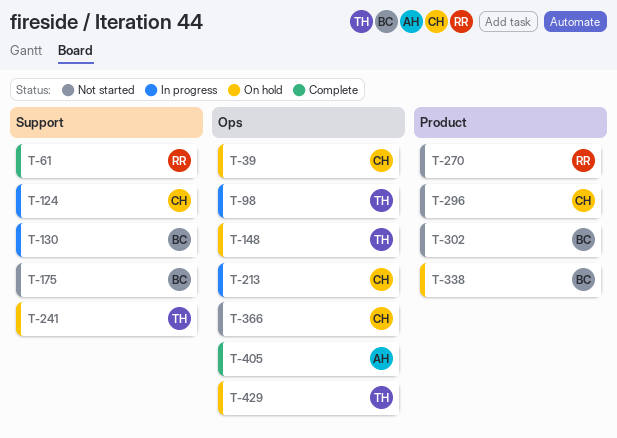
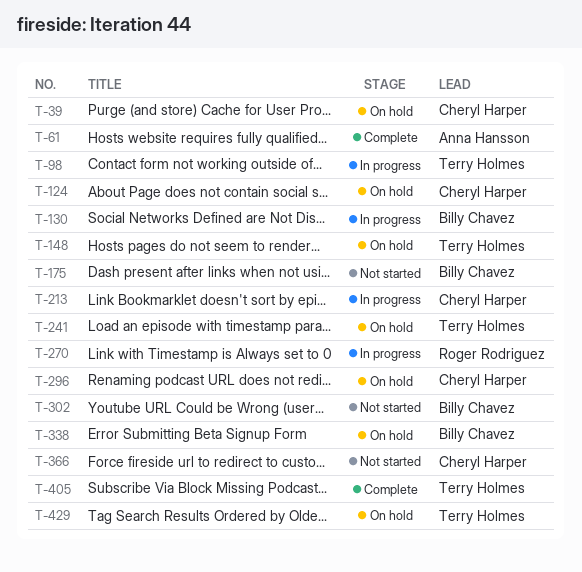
T-61, owner: Roger Rodriguez -> Anna Hansson
T-124, status: In progress -> On hold
T-270, status: Not started -> In progress
T-296, status: Not started -> On hold
T-405, owner: Anna Hansson -> Terry Holmes

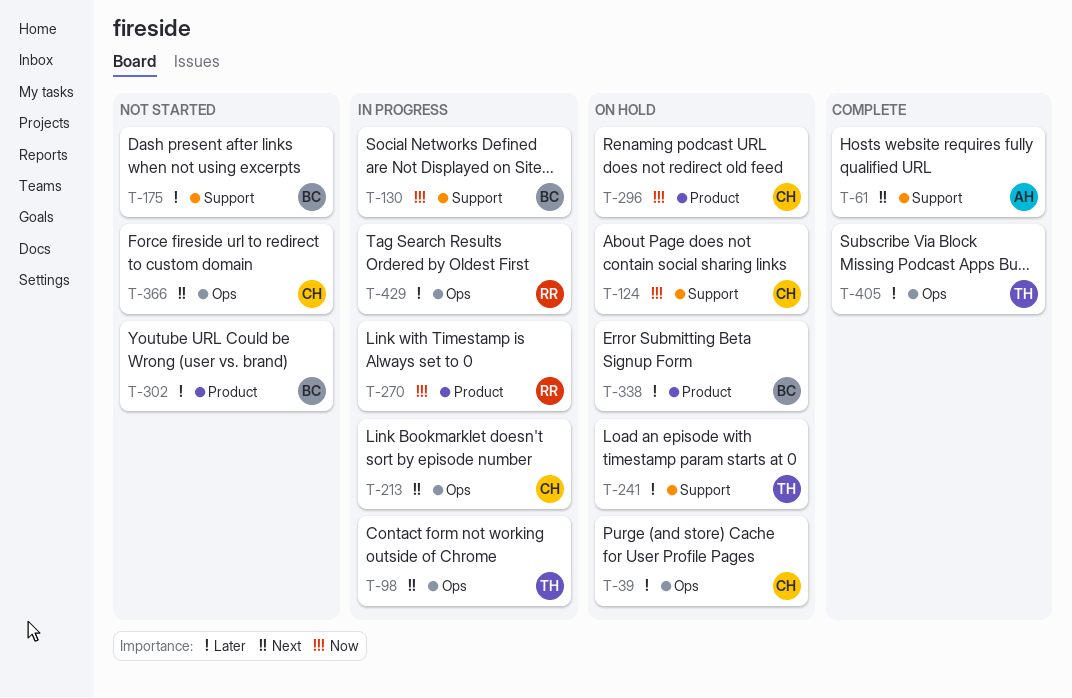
T-148: present -> none
T-429, status: On hold -> In progress
T-429, owner: Terry Holmes -> Roger Rodriguez

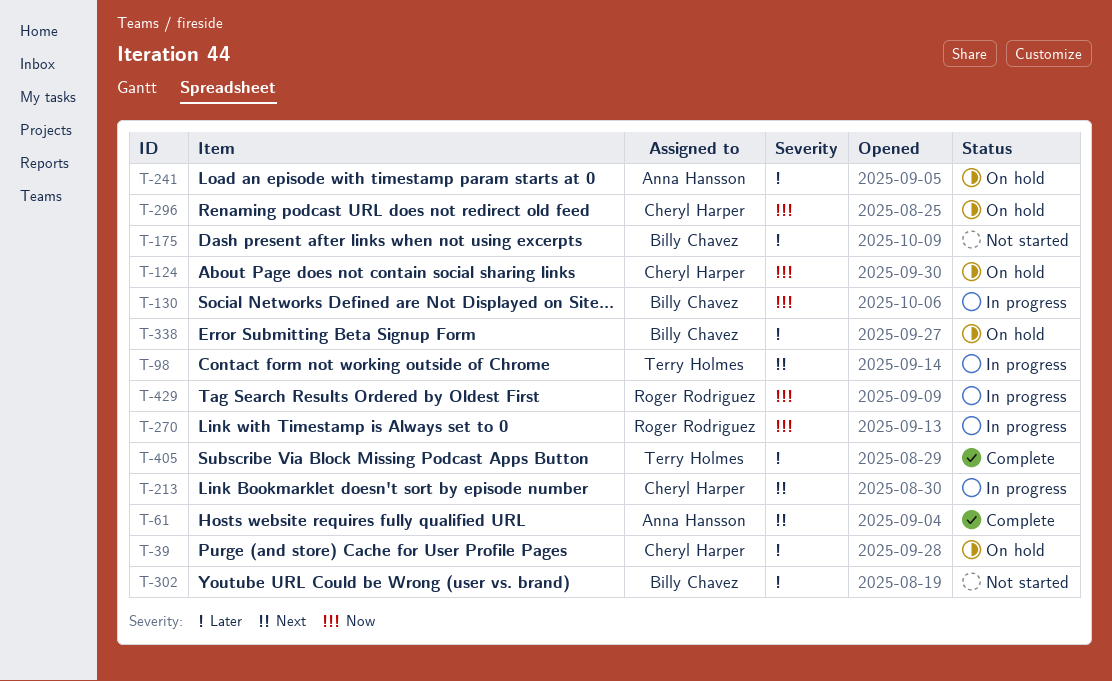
T-241, owner: Terry Holmes -> Anna Hansson
T-366: present -> none
T-429, priority: Later -> Now

